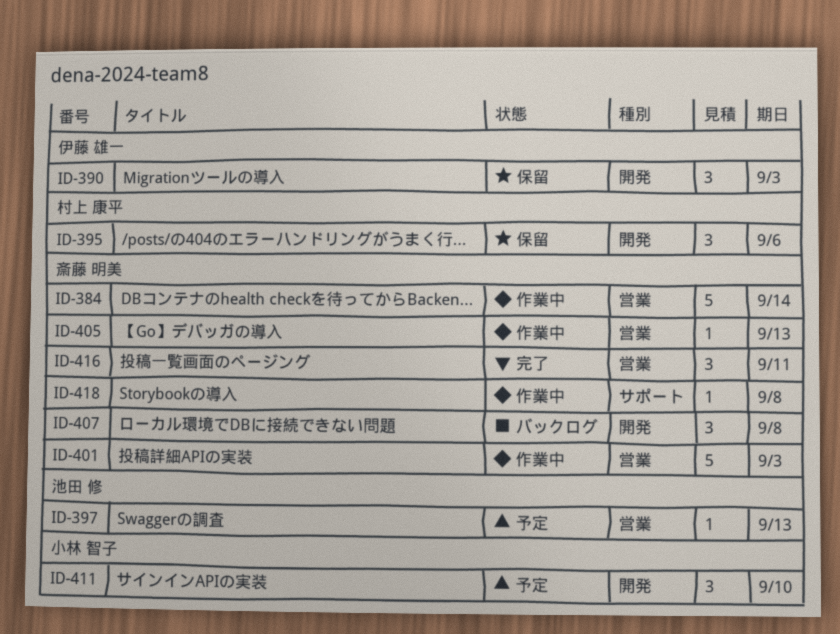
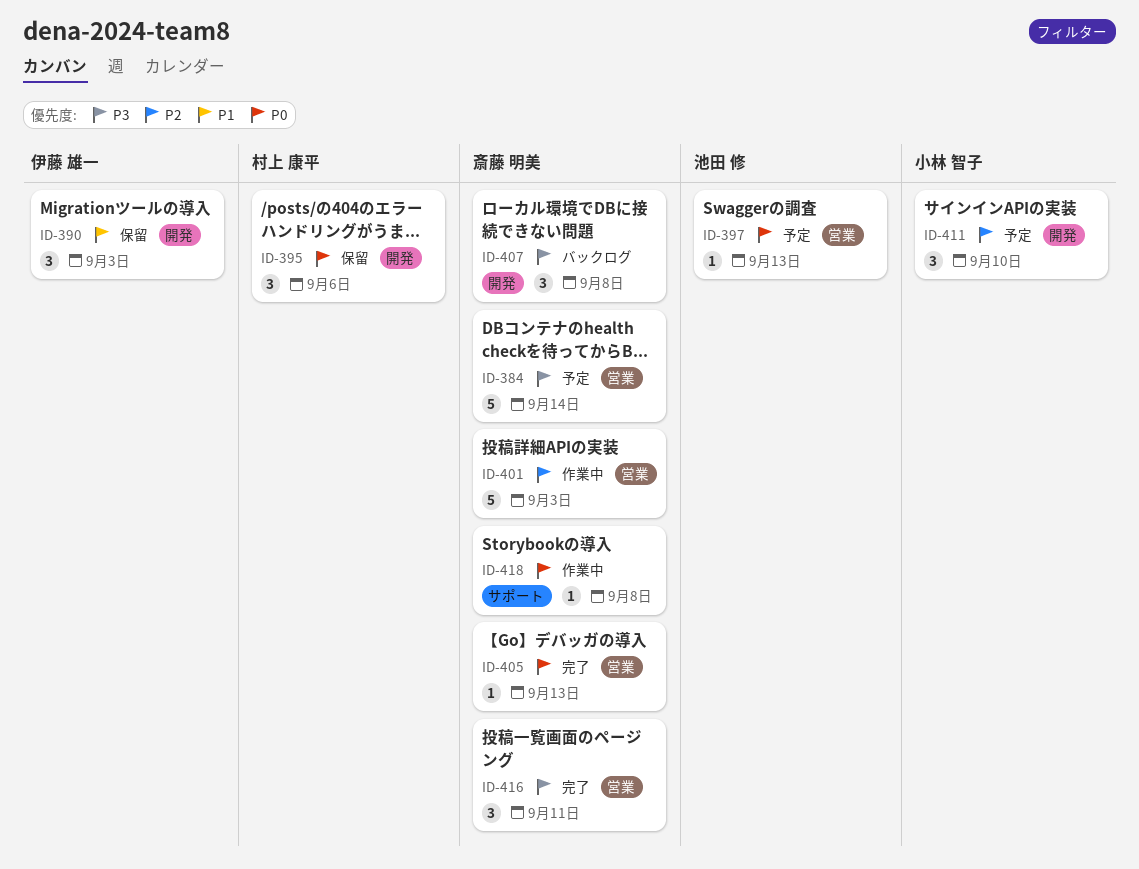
ID-384, status: 作業中 -> 予定
ID-405, status: 作業中 -> 完了

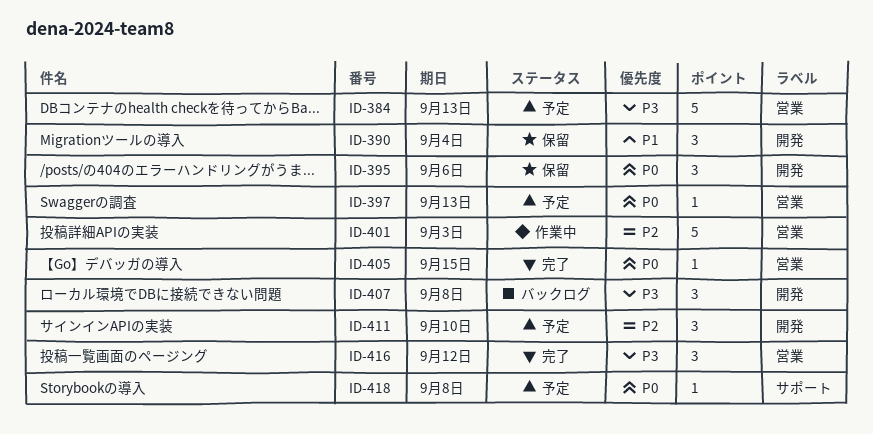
ID-384, due: Sep 14 -> Sep 13
ID-390, due: Sep 3 -> Sep 4
ID-405, due: Sep 13 -> Sep 15
ID-416, due: Sep 11 -> Sep 12
ID-418, status: 作業中 -> 予定

